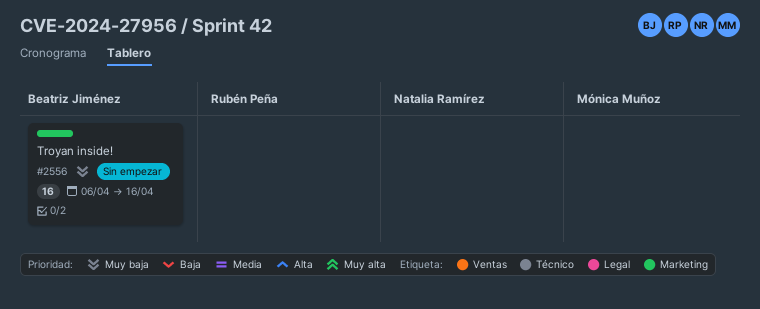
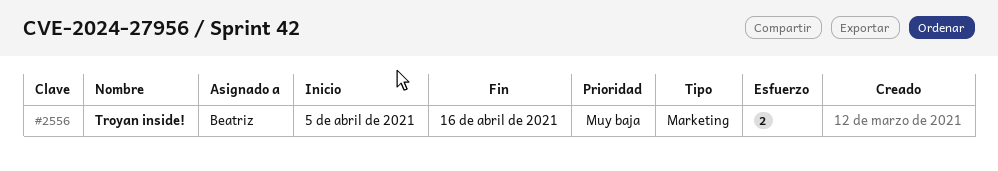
#2556, estimate: 16 -> 2
#2556, start: Apr 6 -> Apr 5

